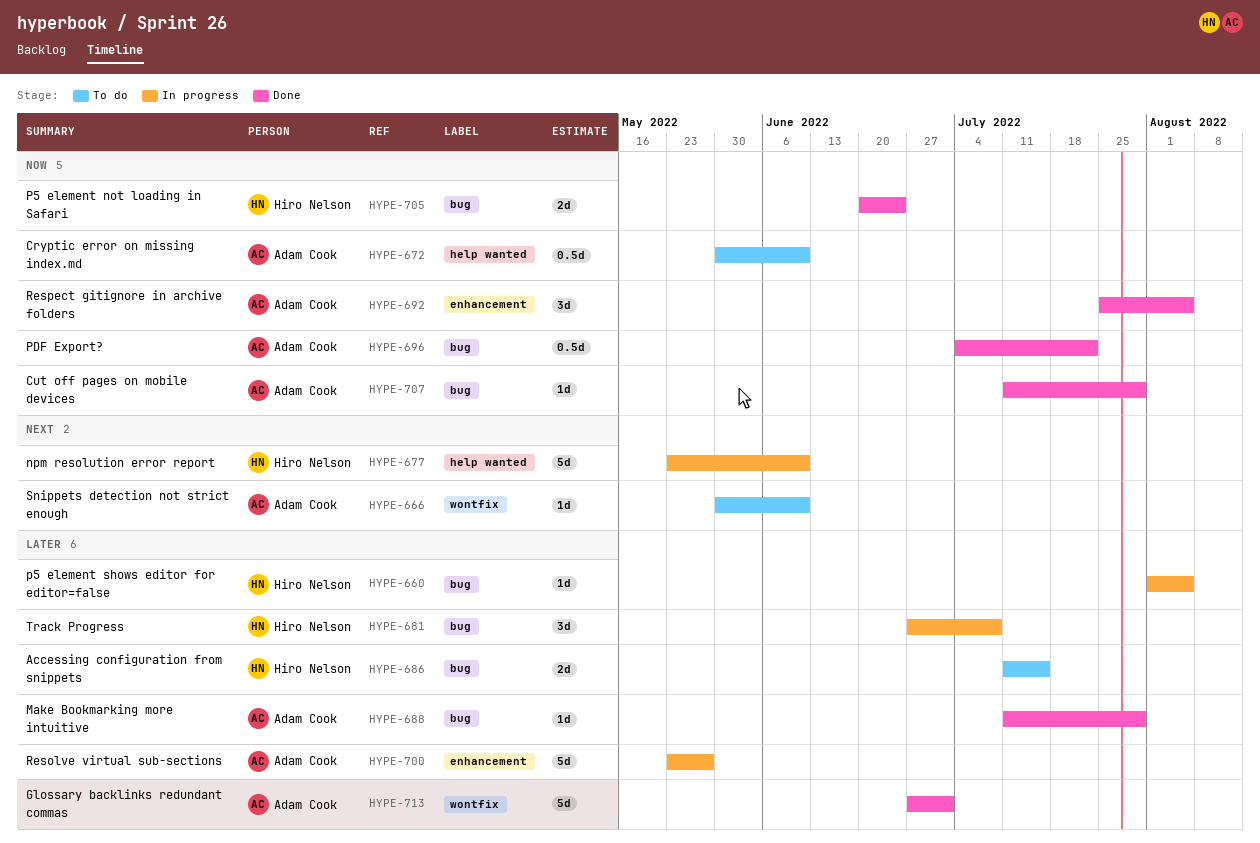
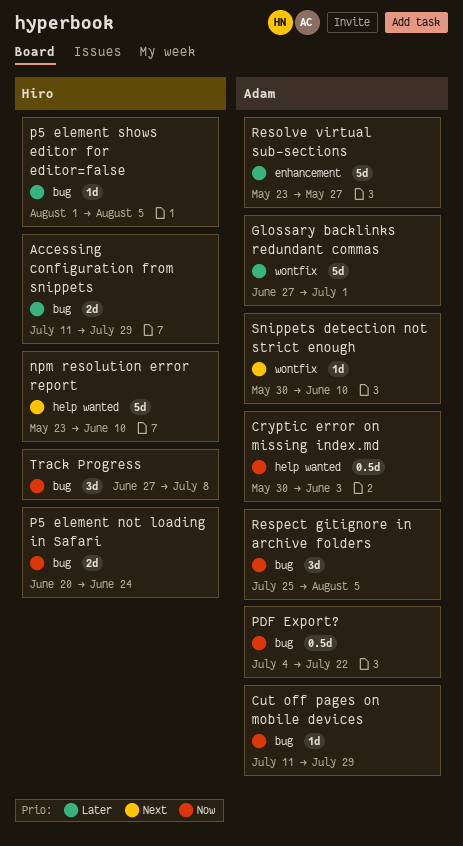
Accessing configuration from snippets, due: Jul 15 -> Jul 29
Cryptic error on missing index.md, due: Jun 10 -> Jun 3
Make Bookmarking more intuitive: present -> none
Respect gitignore in archive folders, label: enhancement -> bug
Track Progress, priority: Later -> Now

